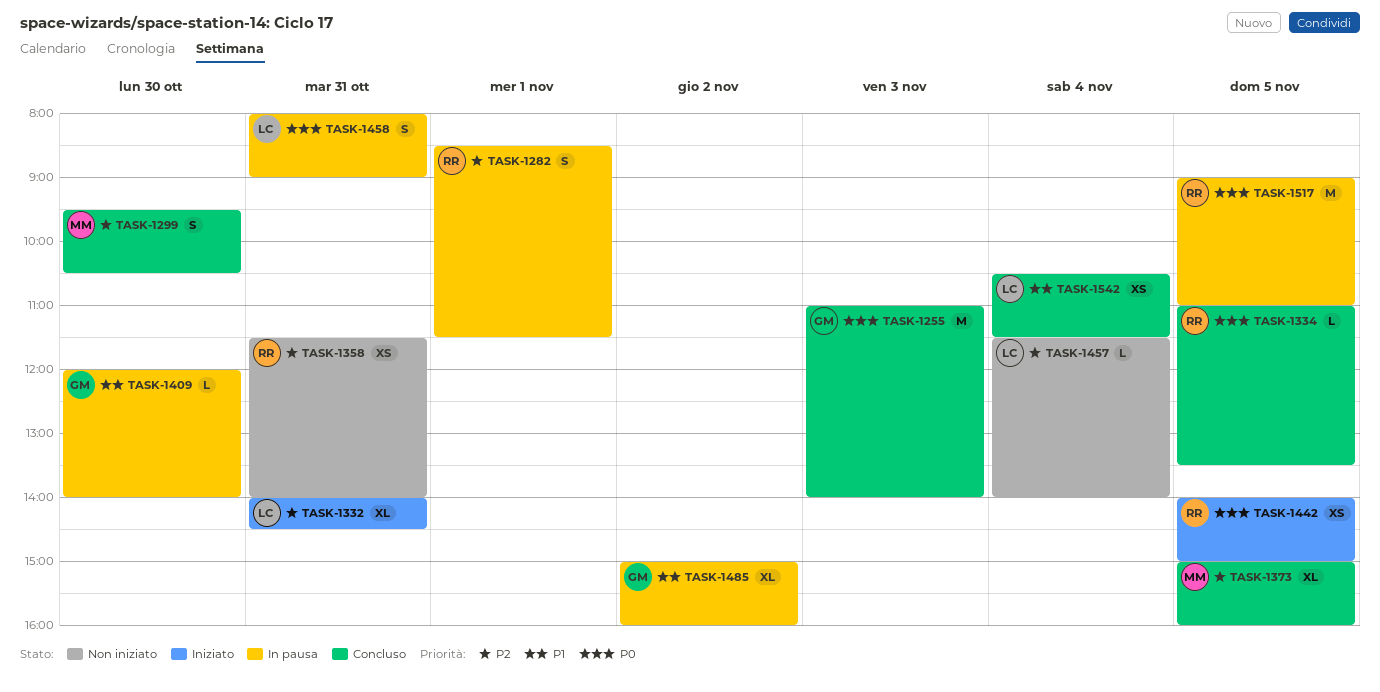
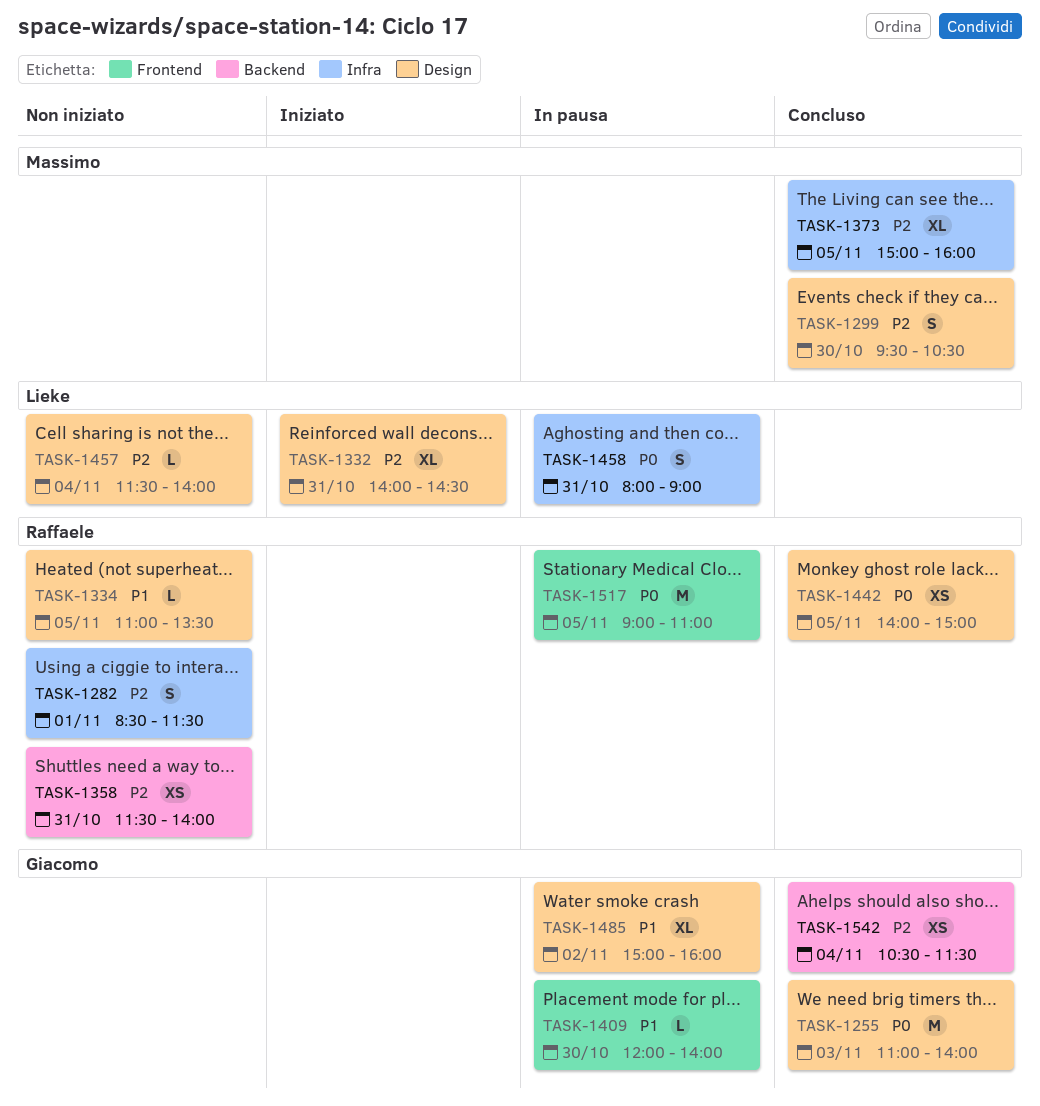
TASK-1282, status: In pausa -> Non iniziato
TASK-1334, status: Concluso -> Non iniziato
TASK-1334, priority: P0 -> P1
TASK-1442, status: Iniziato -> Concluso
TASK-1542, owner: Lieke -> Giacomo
TASK-1542, priority: P1 -> P2

